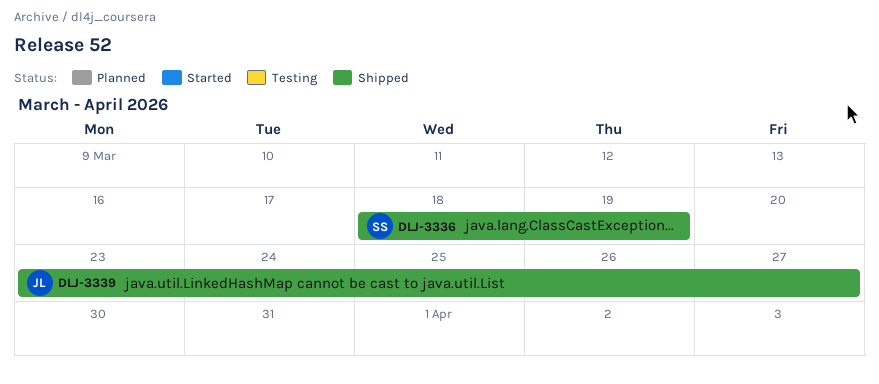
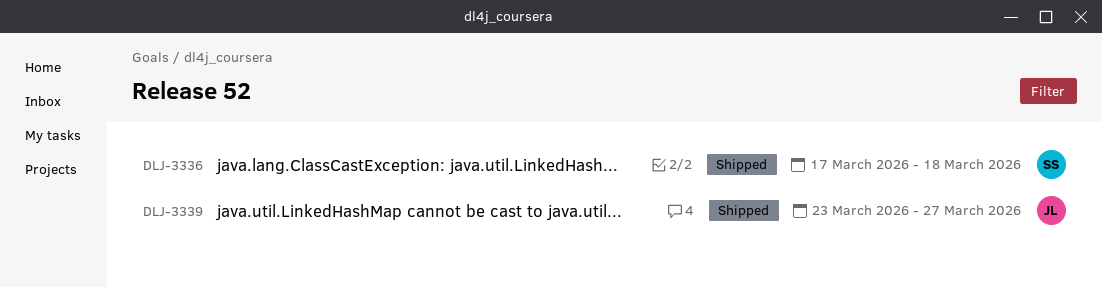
DLJ-3336, start: Mar 18 -> Mar 17
DLJ-3336, due: Mar 19 -> Mar 18

